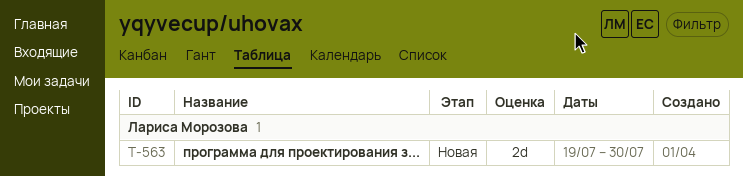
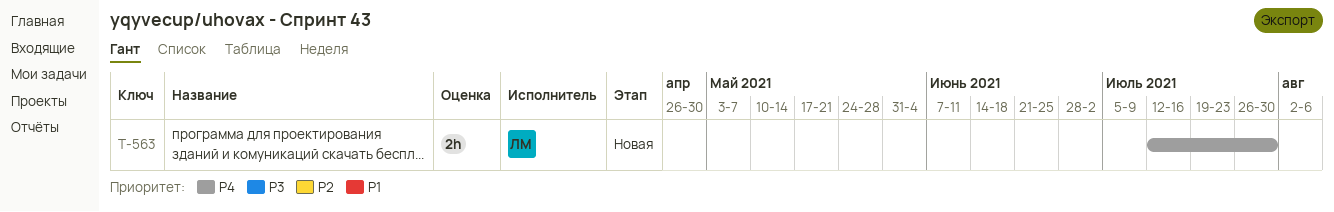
T-563, estimate: 2d -> 2h
T-563, start: Jul 19 -> Jul 12

